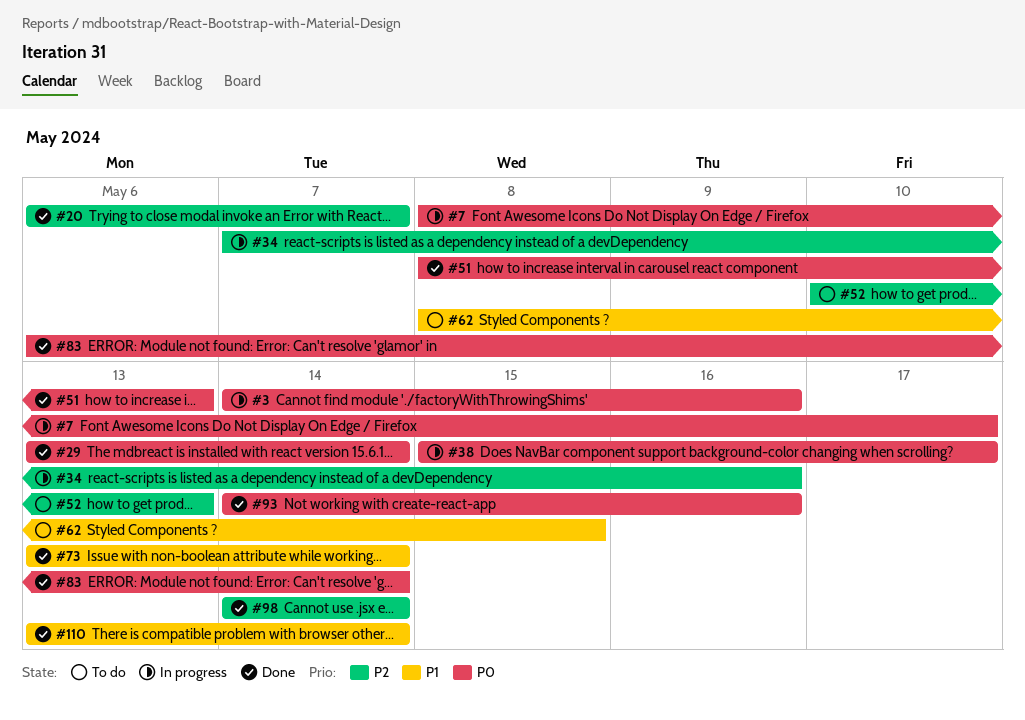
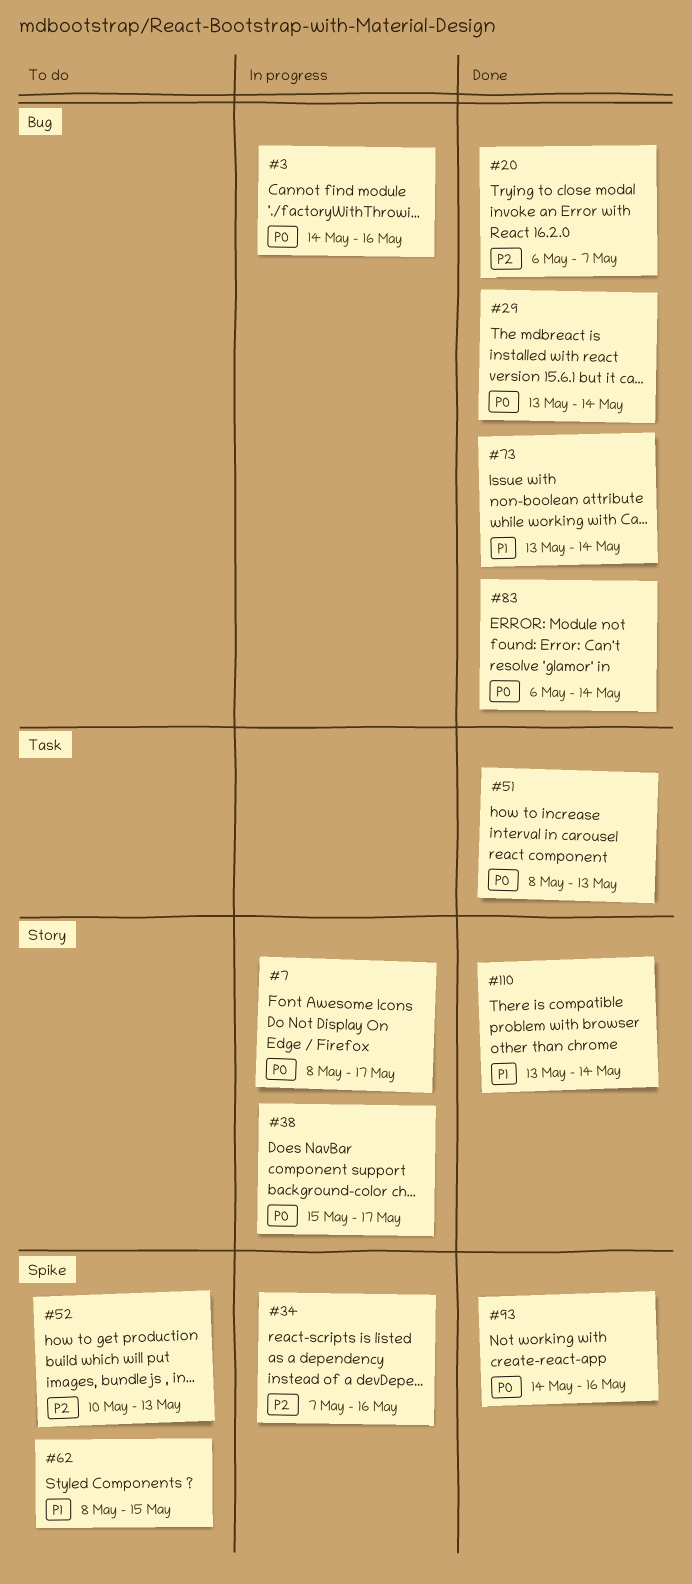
#98: present -> none

